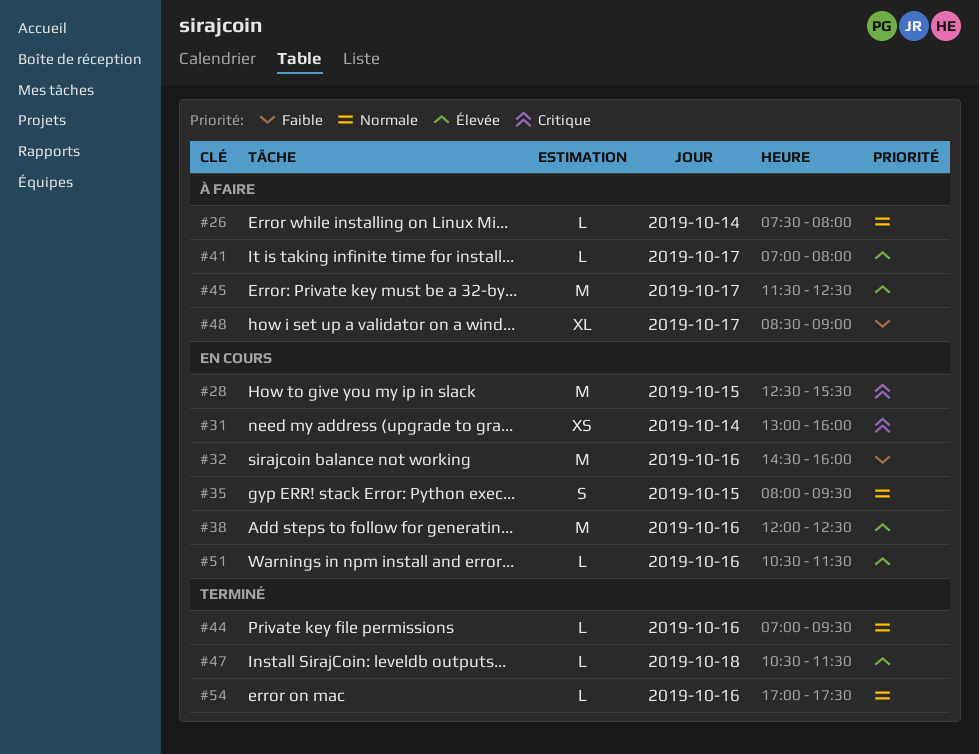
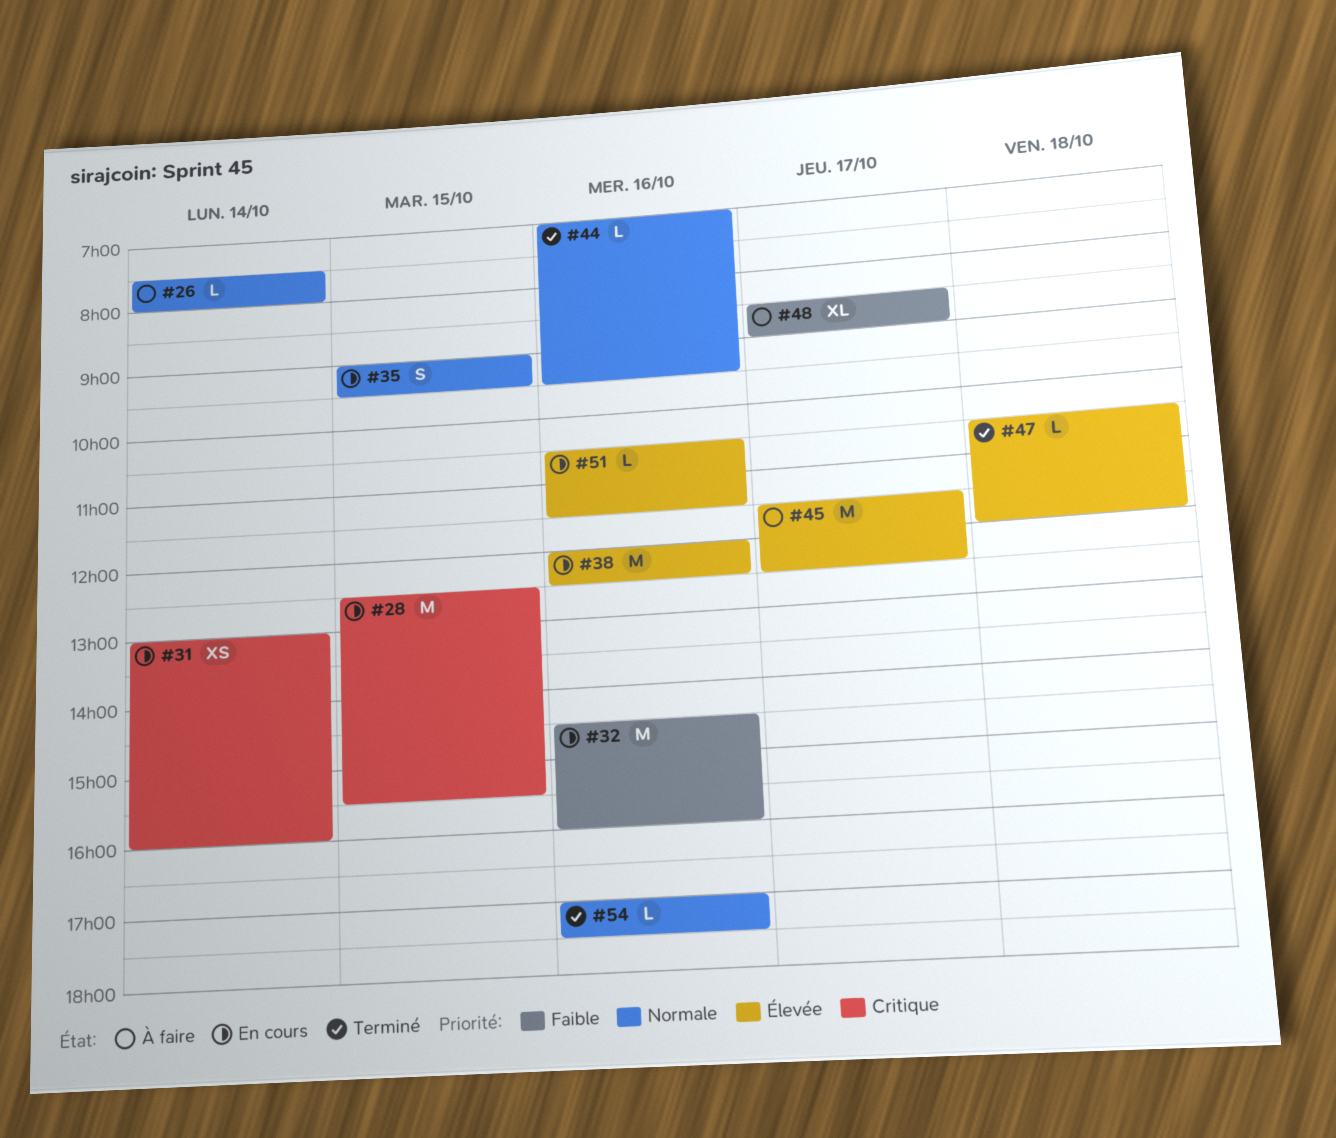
#35, begins: 08:00 -> 09:00
#41: present -> none
#47, ends: 11:30 -> 12:00

